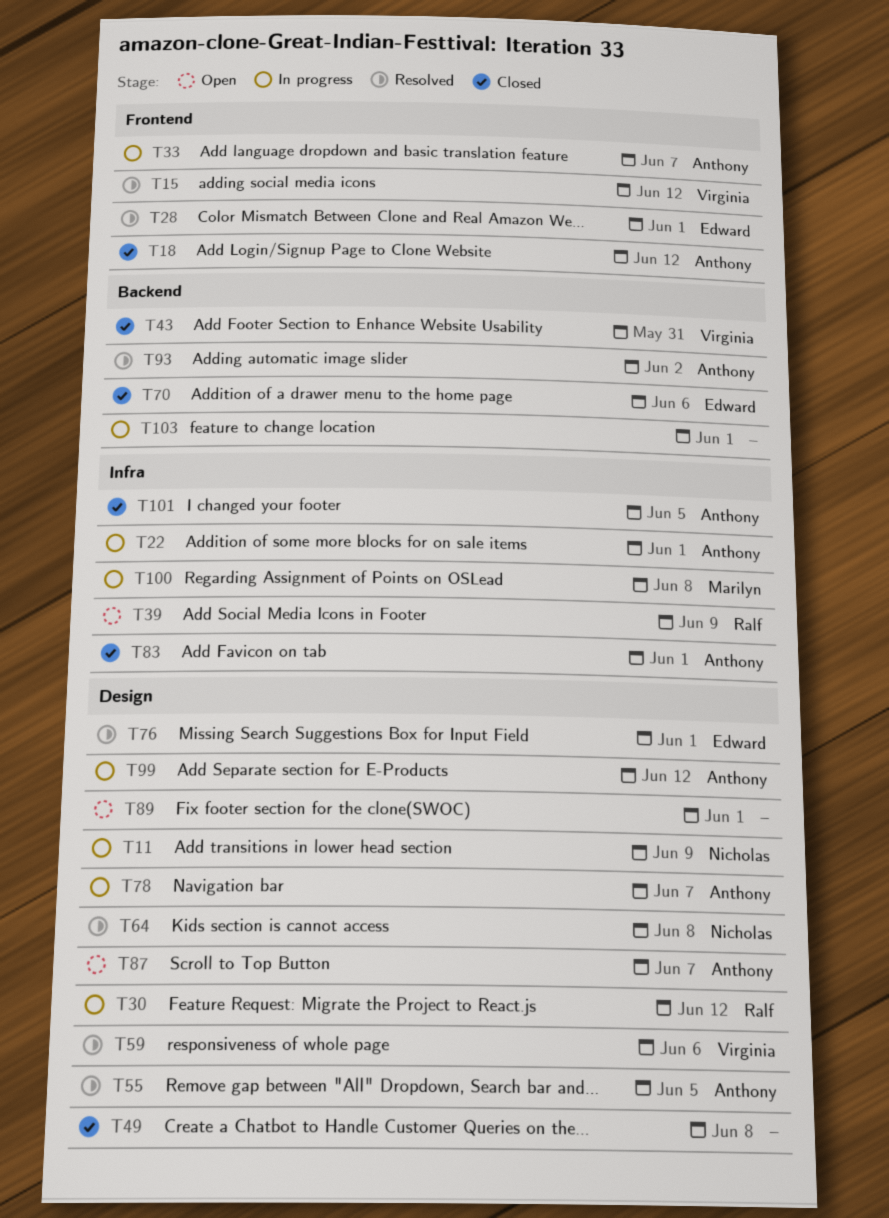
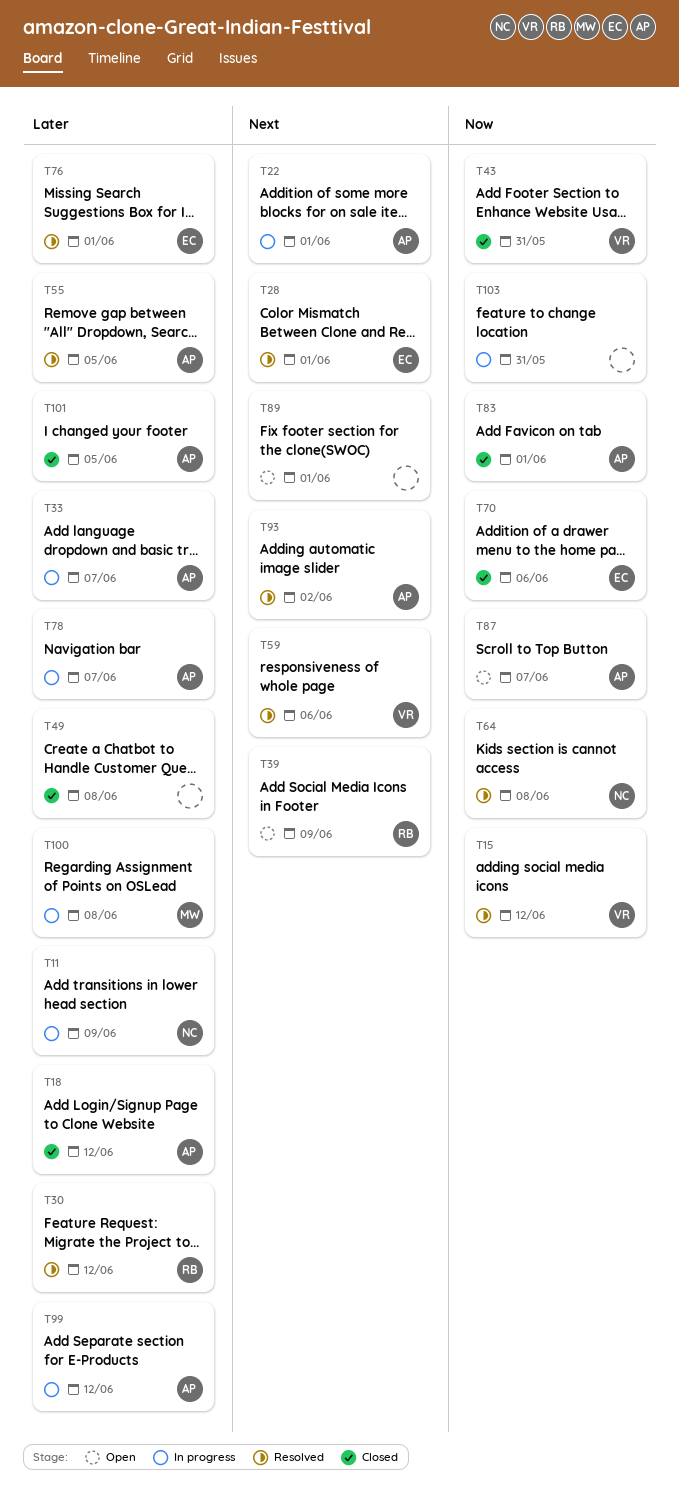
T30, status: In progress -> Resolved
T103, due: Jun 1 -> May 31

